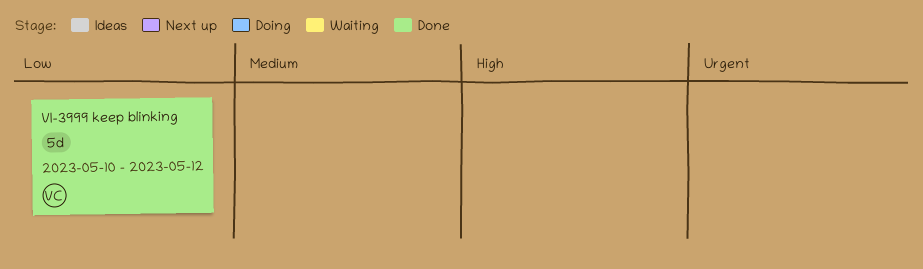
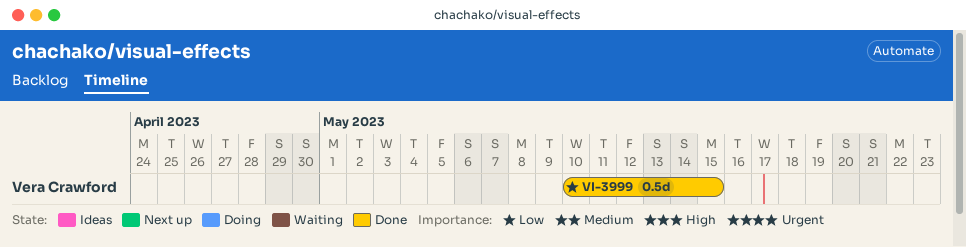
VI-3999, estimate: 5d -> 0.5d
VI-3999, due: May 12 -> May 15

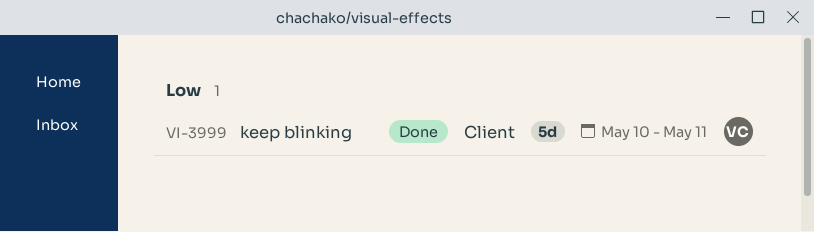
VI-3999, estimate: 0.5d -> 5d
VI-3999, due: May 15 -> May 11

